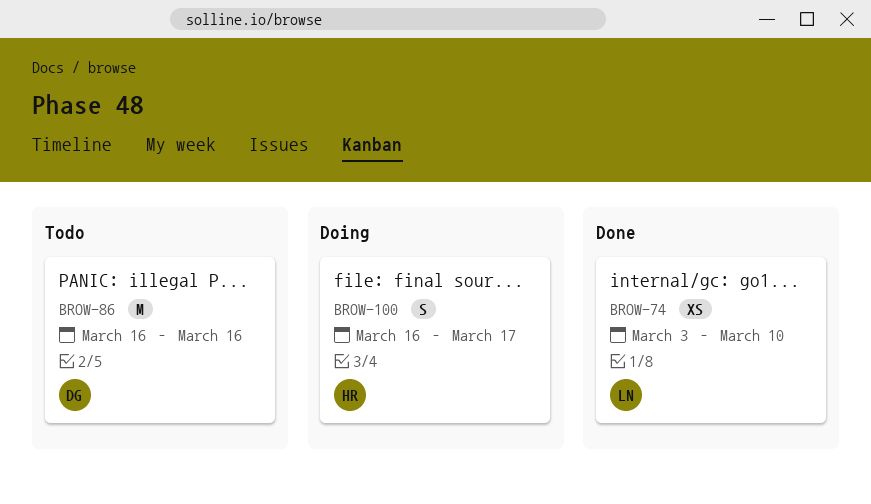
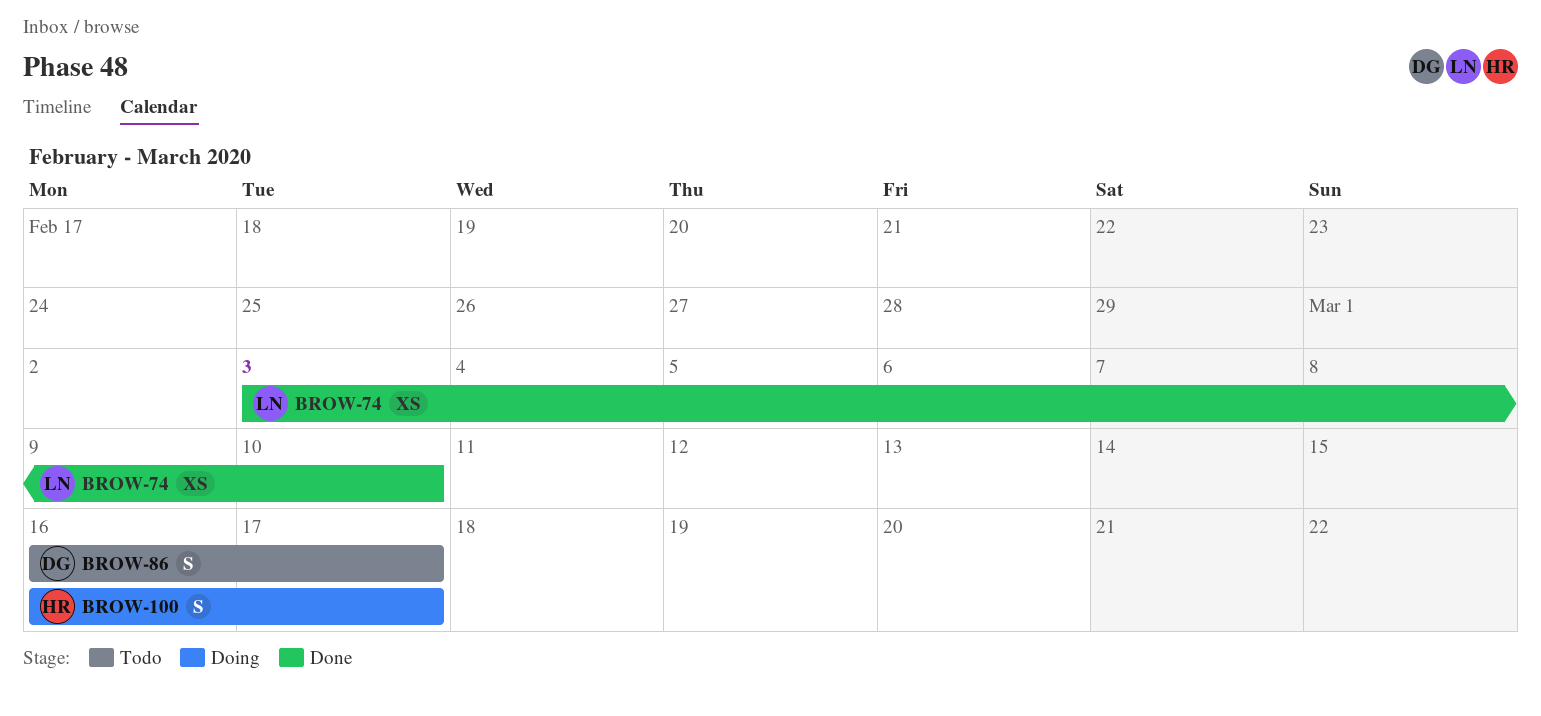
BROW-86, estimate: M -> S
BROW-86, due: Mar 16 -> Mar 17

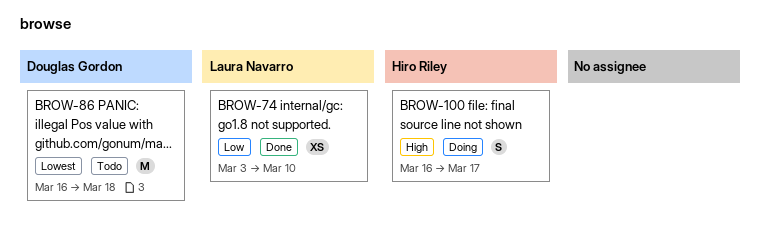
BROW-86, estimate: S -> M
BROW-86, due: Mar 17 -> Mar 18

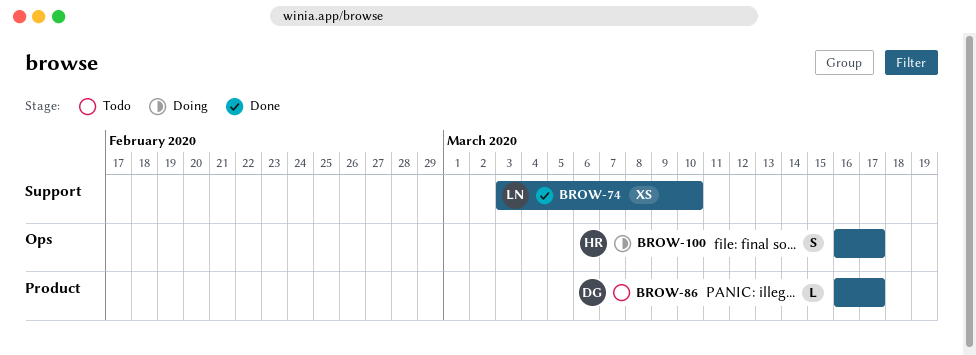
BROW-86, estimate: M -> L
BROW-86, due: Mar 18 -> Mar 17

